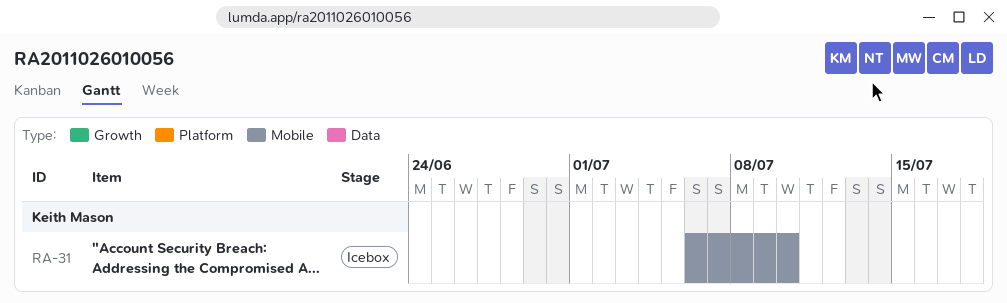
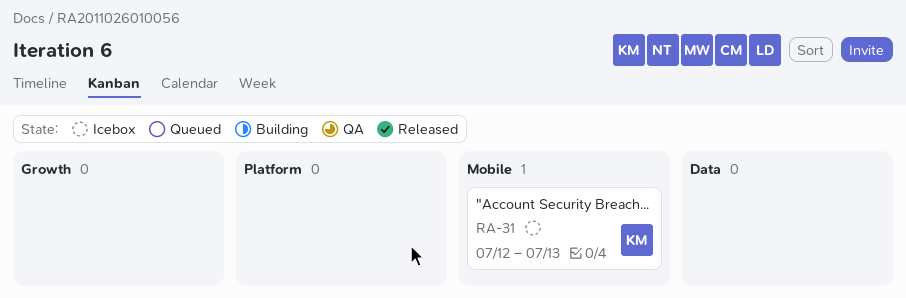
RA-31, start: Jul 6 -> Jul 12
RA-31, due: Jul 10 -> Jul 13

